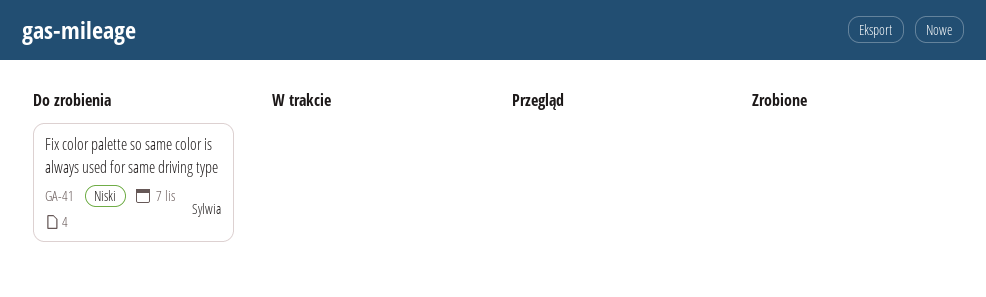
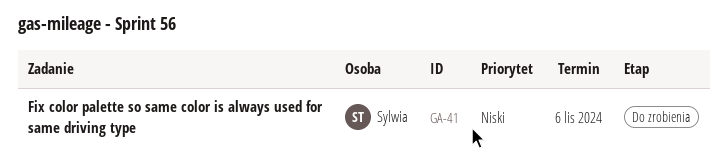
GA-41, due: Nov 7 -> Nov 6

